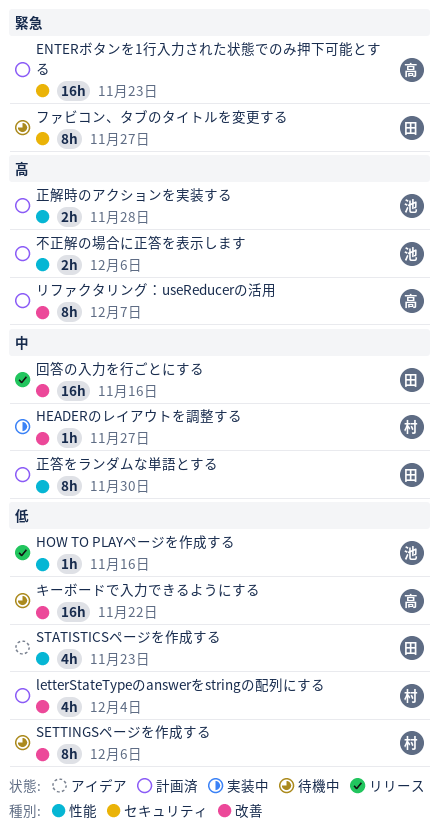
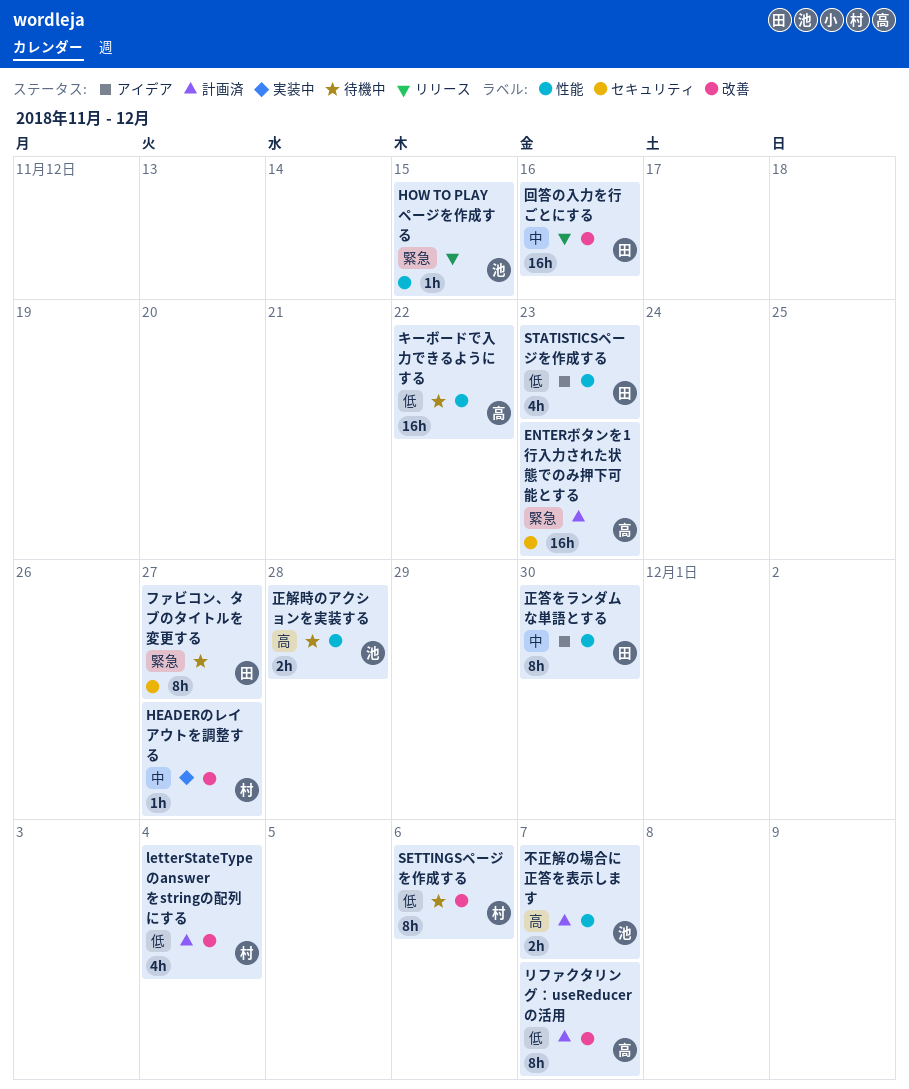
HOW TO PLAYページを作成する, priority: 低 -> 緊急
HOW TO PLAYページを作成する, due: Nov 16 -> Nov 15
キーボードで入力できるようにする, label: 改善 -> 性能
リファクタリング：useReducerの活用, priority: 高 -> 低
不正解の場合に正答を表示します, due: Dec 6 -> Dec 7
正答をランダムな単語とする, status: 計画済 -> アイデア
正解時のアクションを実装する, status: 計画済 -> 待機中

